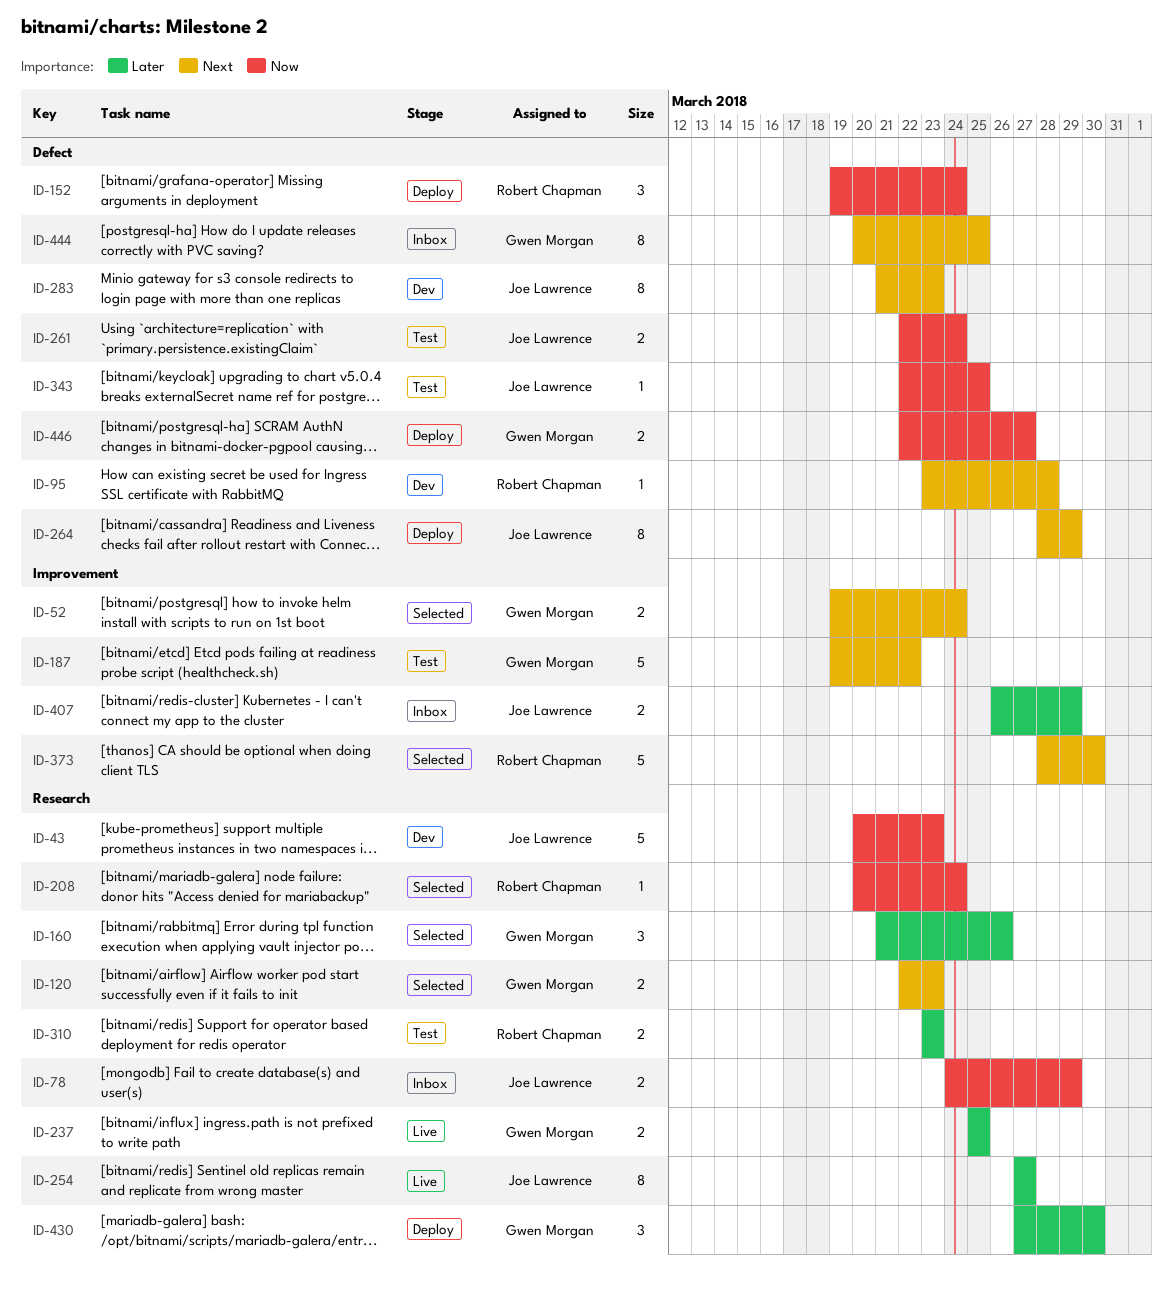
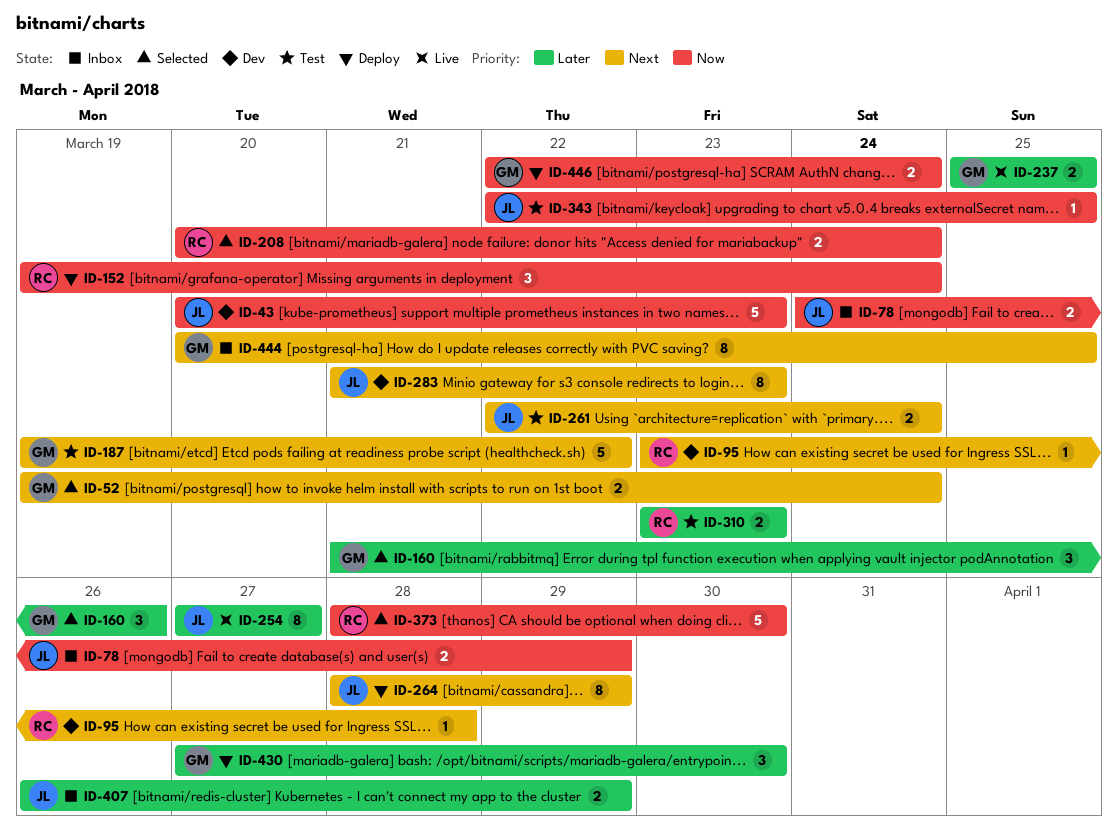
ID-120: present -> none
ID-208, estimate: 1 -> 2
ID-261, priority: Now -> Next
ID-373, priority: Next -> Now
ID-446, due: Mar 27 -> Mar 24

